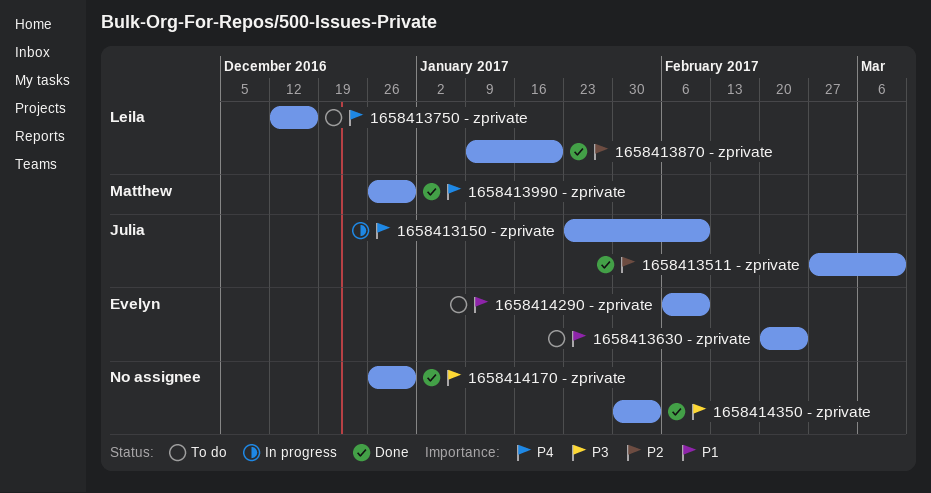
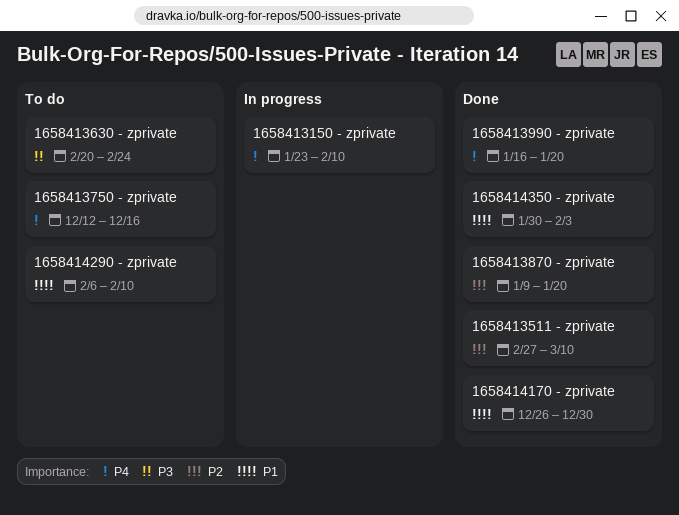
1658413630 - zprivate, priority: P1 -> P3
1658413990 - zprivate, start: Dec 26 -> Jan 16
1658413990 - zprivate, due: Dec 30 -> Jan 20
1658414170 - zprivate, priority: P3 -> P1
1658414350 - zprivate, priority: P3 -> P1

